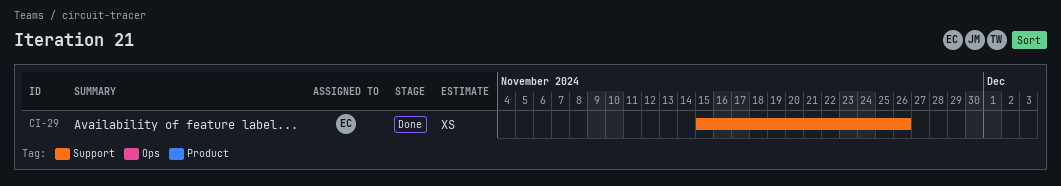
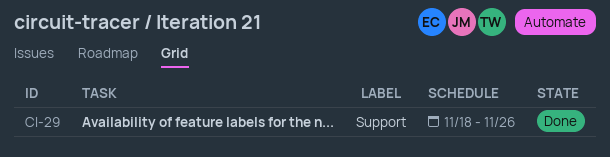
CI-29, start: Nov 15 -> Nov 18

